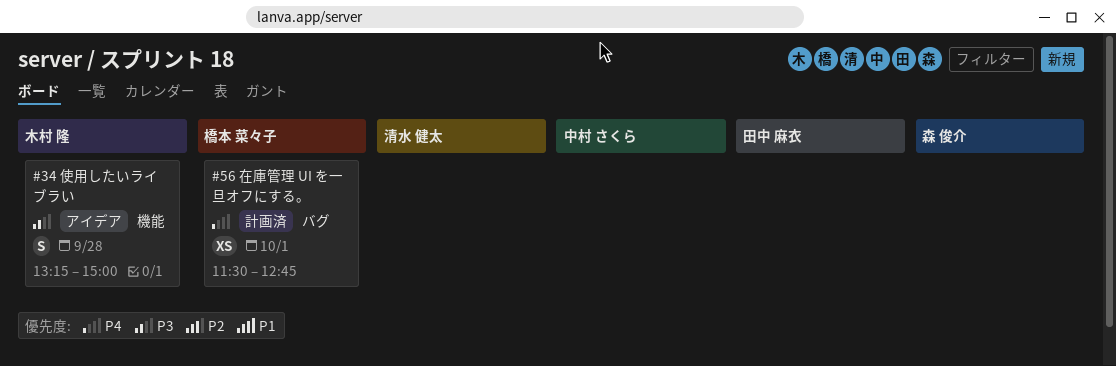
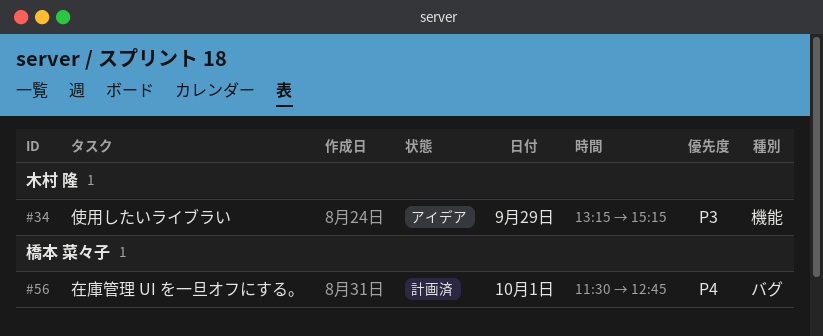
#34, day: Sep 28 -> Sep 29
#34, ends: 15:00 -> 15:15

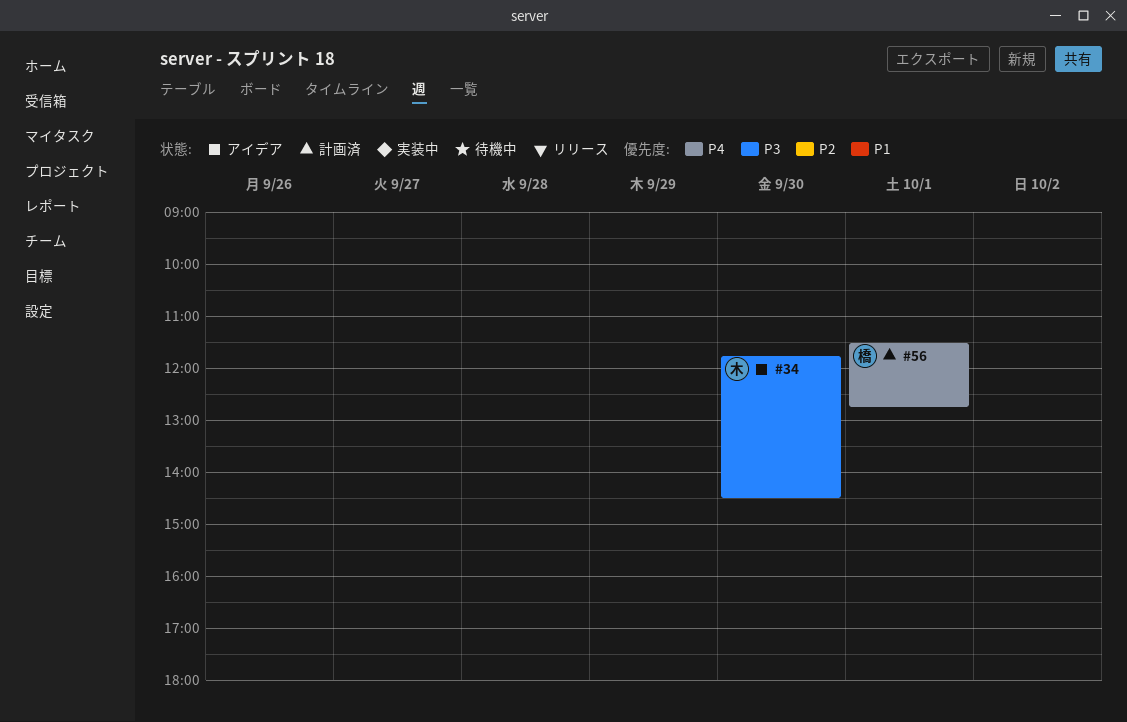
#34, day: Sep 29 -> Sep 30
#34, begins: 13:15 -> 11:45
#34, ends: 15:15 -> 14:30

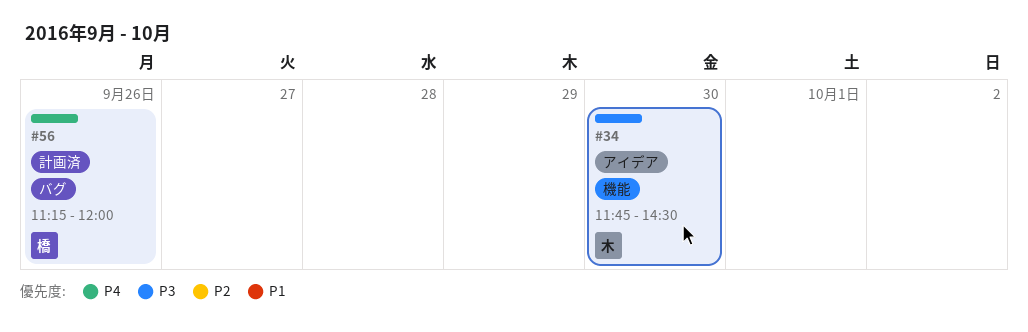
#56, day: Oct 1 -> Sep 26
#56, begins: 11:30 -> 11:15
#56, ends: 12:45 -> 12:00

